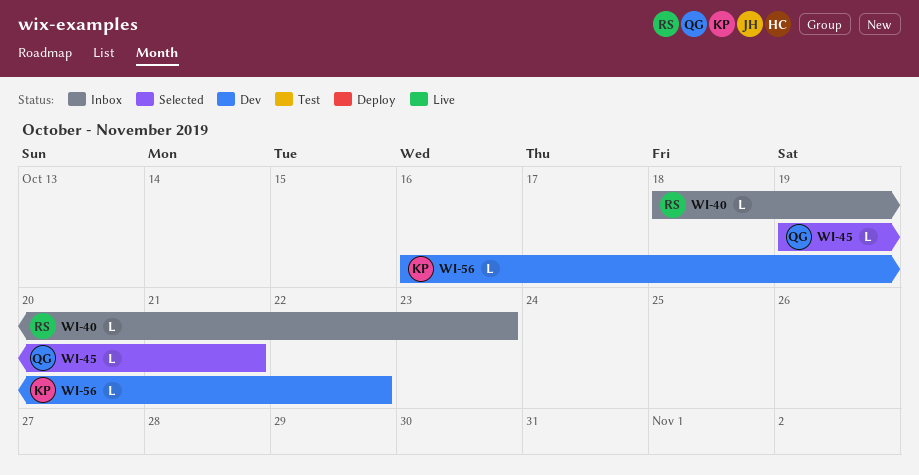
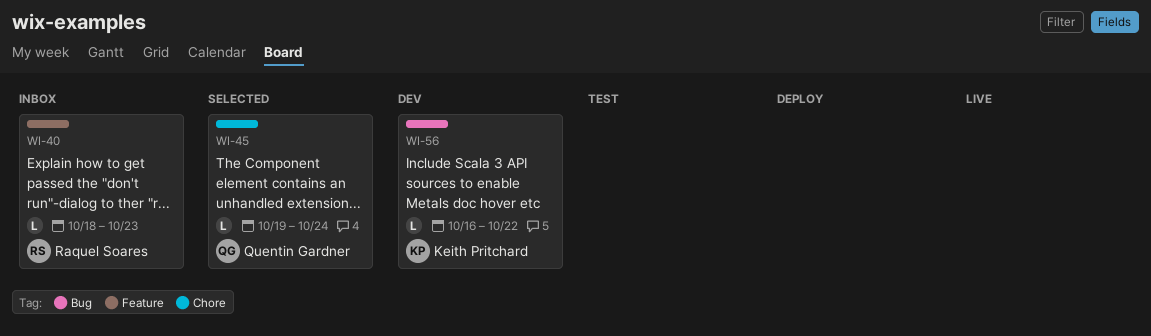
WI-45, due: Oct 21 -> Oct 24

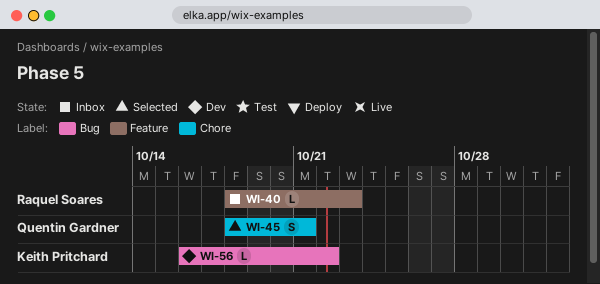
WI-45, estimate: L -> S
WI-45, start: Oct 19 -> Oct 18
WI-45, due: Oct 24 -> Oct 21

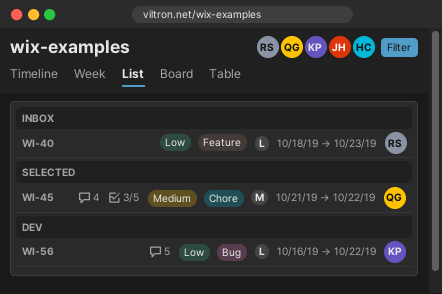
WI-45, estimate: S -> M
WI-45, start: Oct 18 -> Oct 21
WI-45, due: Oct 21 -> Oct 22

